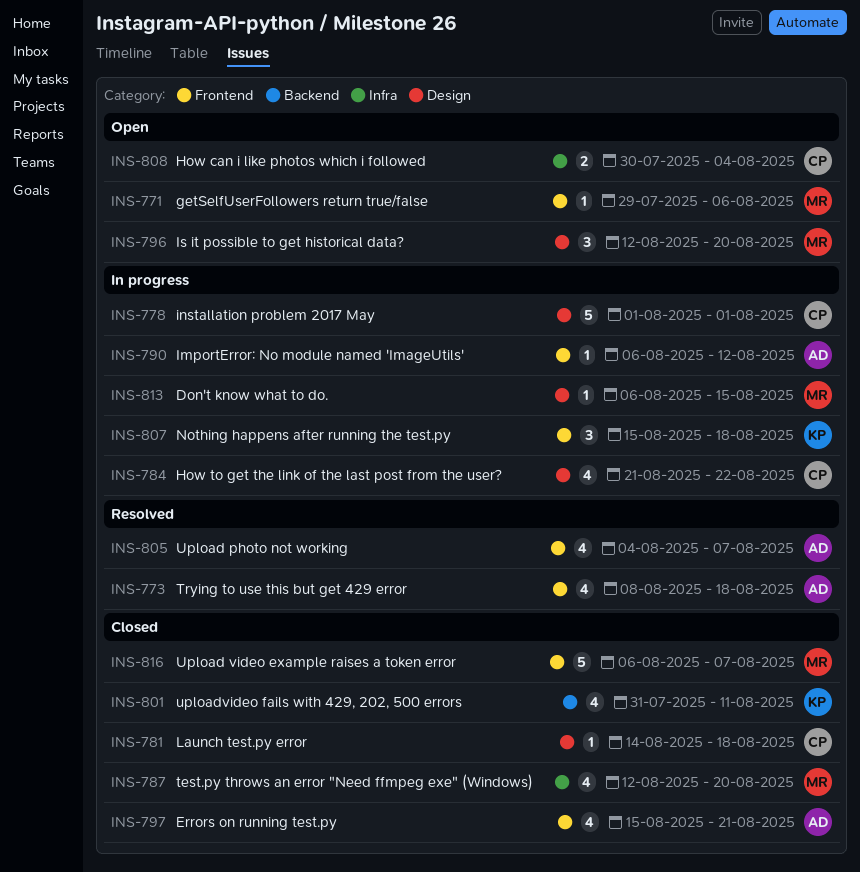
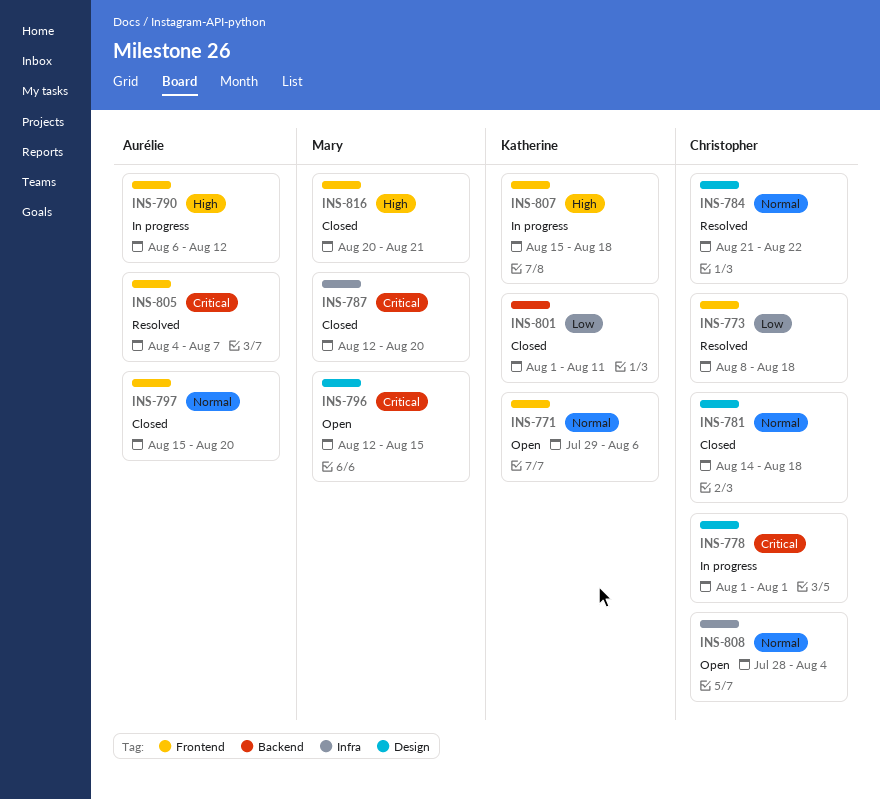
INS-771, owner: Mary -> Katherine
INS-773, owner: Aurélie -> Christopher
INS-784, status: In progress -> Resolved
INS-796, due: Aug 20 -> Aug 15
INS-797, due: Aug 21 -> Aug 20
INS-801, start: Jul 31 -> Aug 1
INS-808, start: Jul 30 -> Jul 28
INS-813: present -> none
INS-816, start: Aug 6 -> Aug 20
INS-816, due: Aug 7 -> Aug 21

